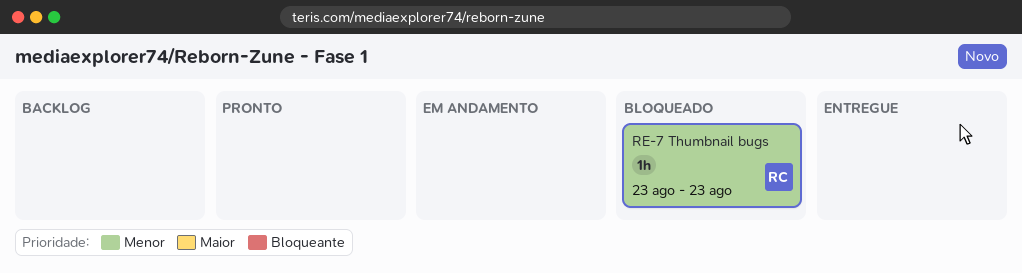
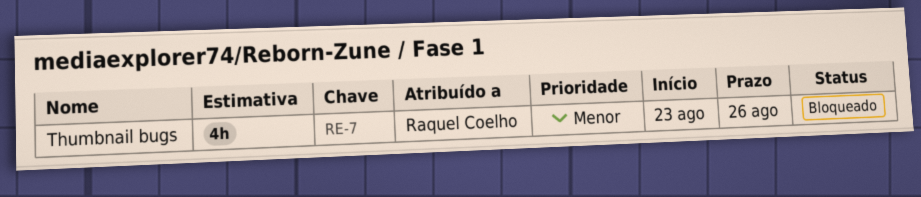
RE-7, estimate: 1h -> 4h
RE-7, due: Aug 23 -> Aug 26

